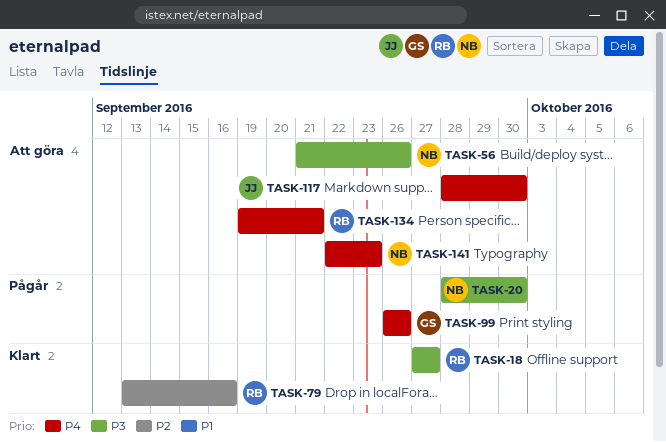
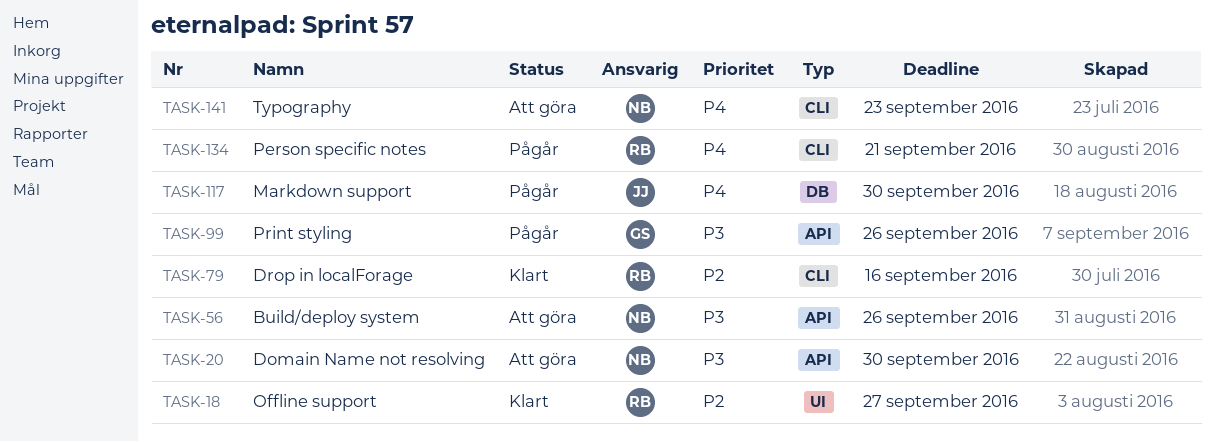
TASK-18, priority: P3 -> P2
TASK-20, status: Pågår -> Att göra
TASK-99, priority: P4 -> P3
TASK-117, status: Att göra -> Pågår
TASK-134, status: Att göra -> Pågår

